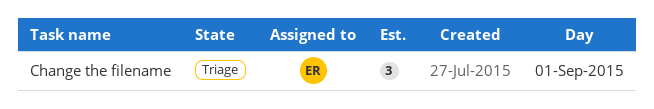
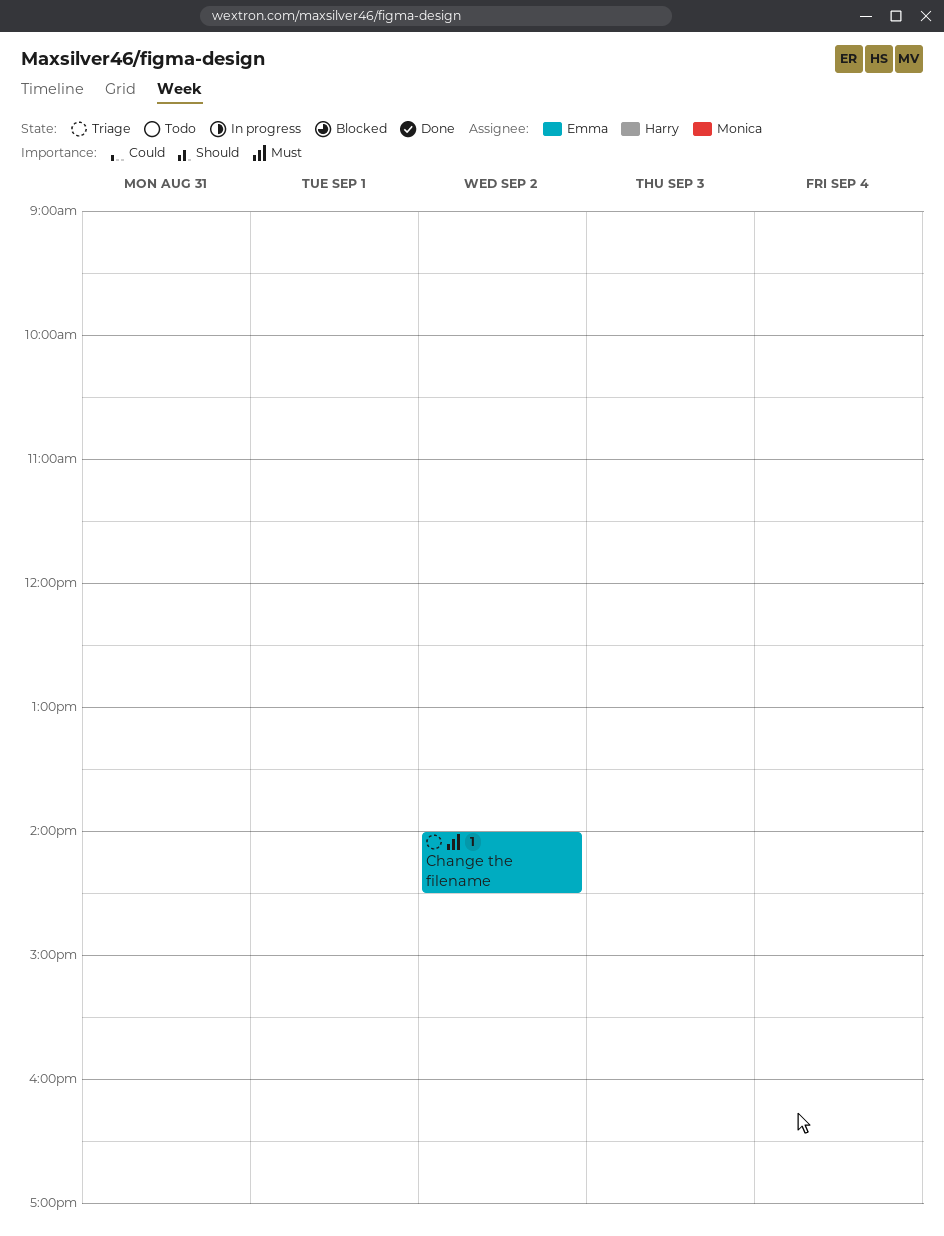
Change the filename, estimate: 3 -> 1
Change the filename, day: Sep 1 -> Sep 2

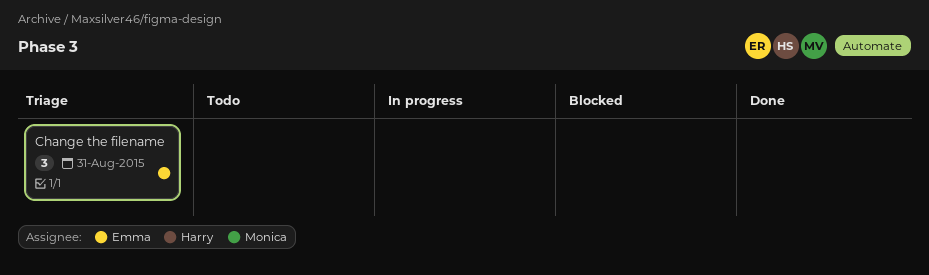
Change the filename, estimate: 1 -> 3
Change the filename, day: Sep 2 -> Aug 31

